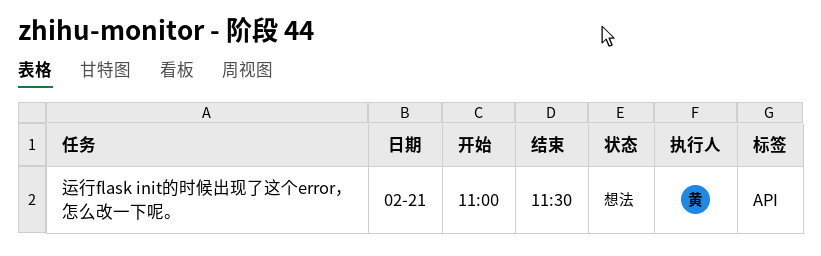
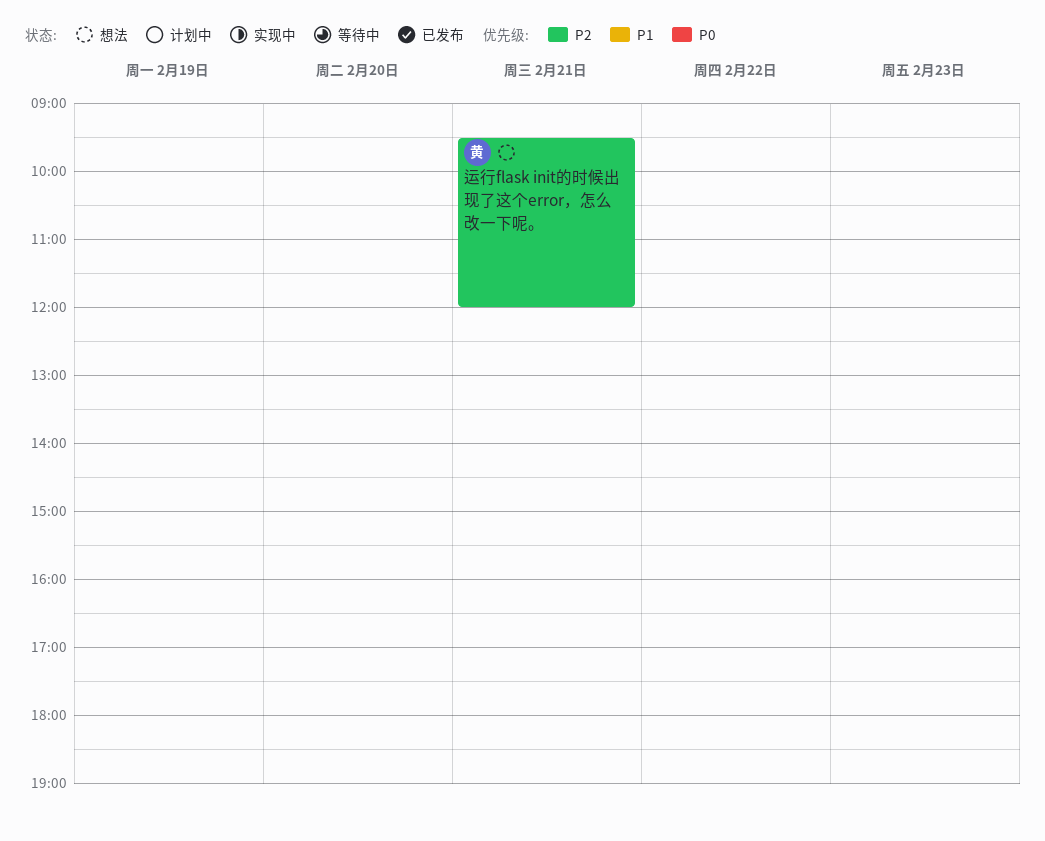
运行flask init的时候出现了这个error，怎么改一下呢。, begins: 11:00 -> 09:30
运行flask init的时候出现了这个error，怎么改一下呢。, ends: 11:30 -> 12:00

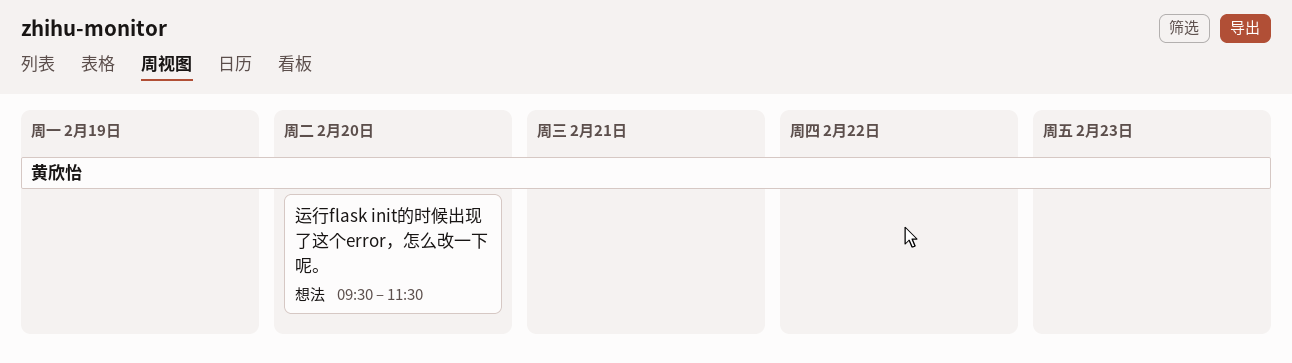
运行flask init的时候出现了这个error，怎么改一下呢。, day: Feb 21 -> Feb 20
运行flask init的时候出现了这个error，怎么改一下呢。, ends: 12:00 -> 11:30

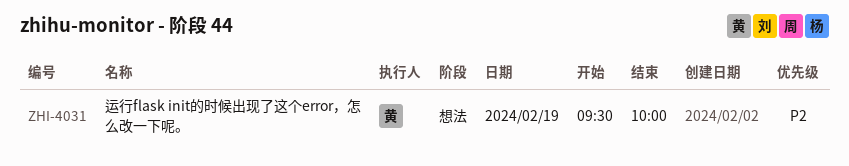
运行flask init的时候出现了这个error，怎么改一下呢。, day: Feb 20 -> Feb 19
运行flask init的时候出现了这个error，怎么改一下呢。, ends: 11:30 -> 10:00

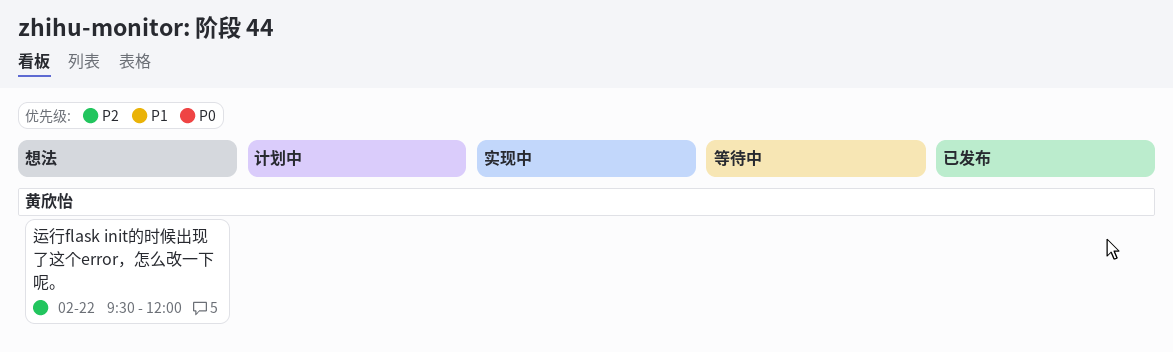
运行flask init的时候出现了这个error，怎么改一下呢。, day: Feb 19 -> Feb 22
运行flask init的时候出现了这个error，怎么改一下呢。, ends: 10:00 -> 12:00

